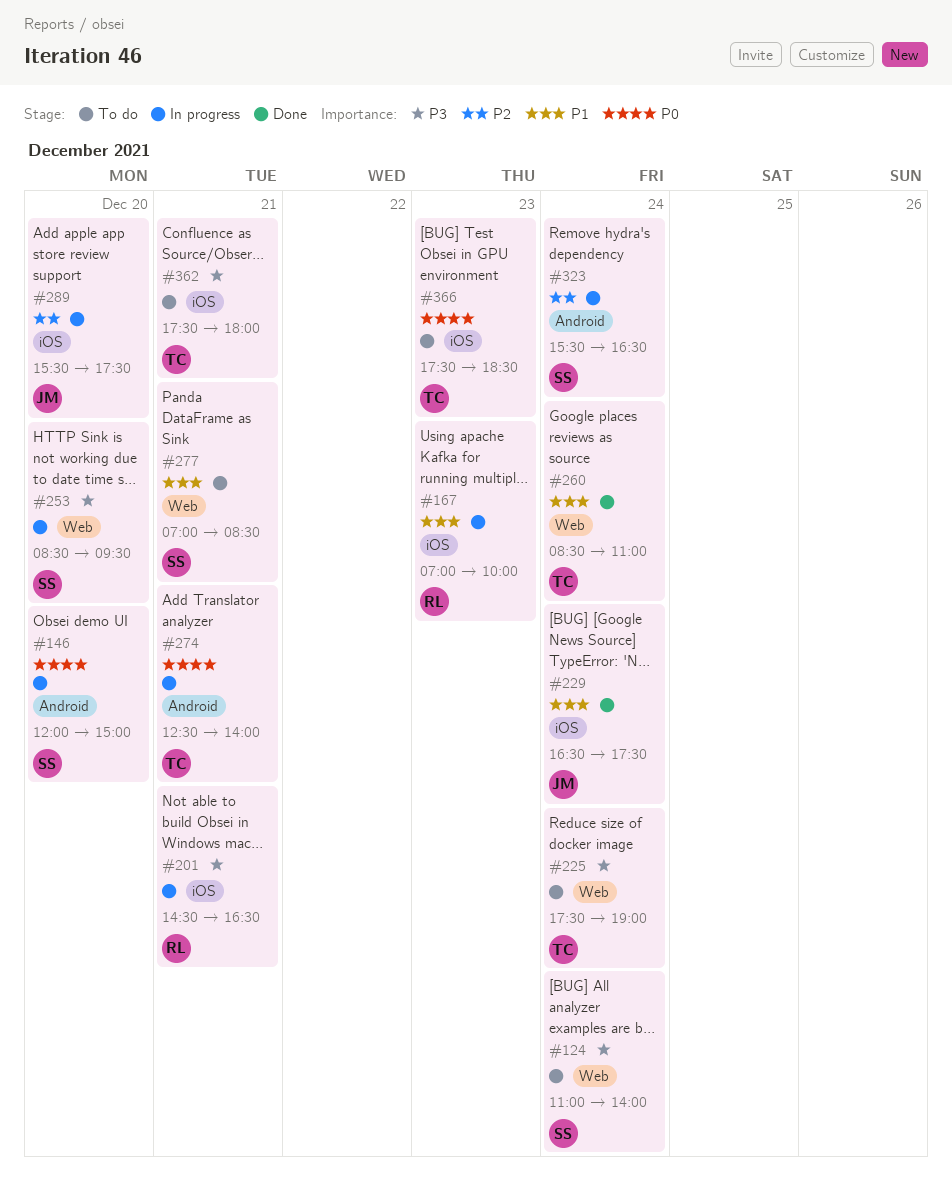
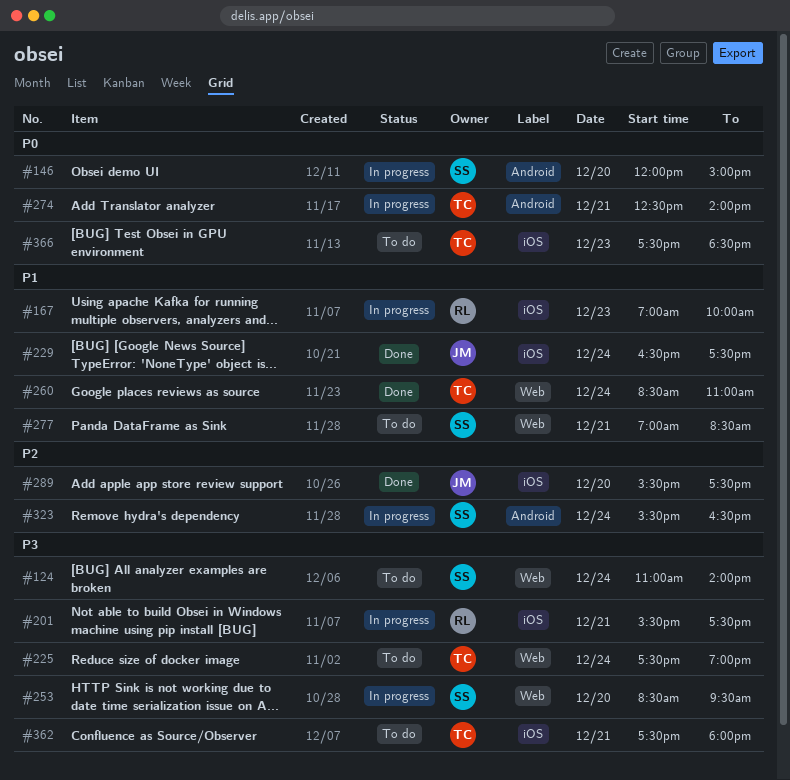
#201, begins: 14:30 -> 15:30
#201, ends: 16:30 -> 17:30
#289, status: In progress -> Done

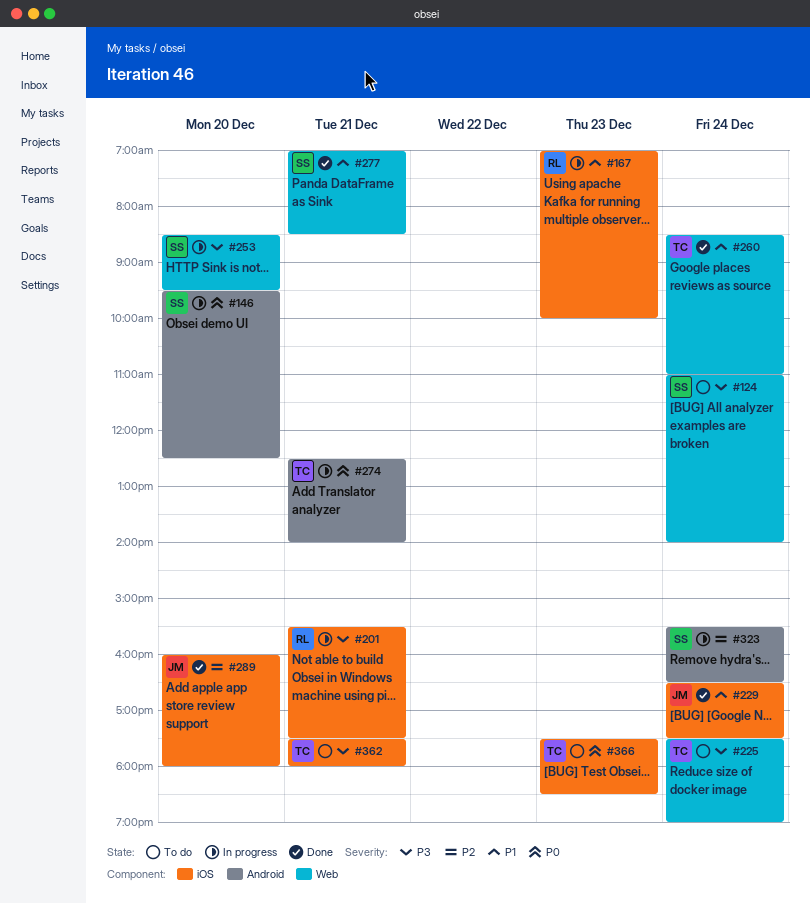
#146, begins: 12:00 -> 09:30
#146, ends: 15:00 -> 12:30
#277, status: To do -> Done
#289, begins: 15:30 -> 16:00
#289, ends: 17:30 -> 18:00

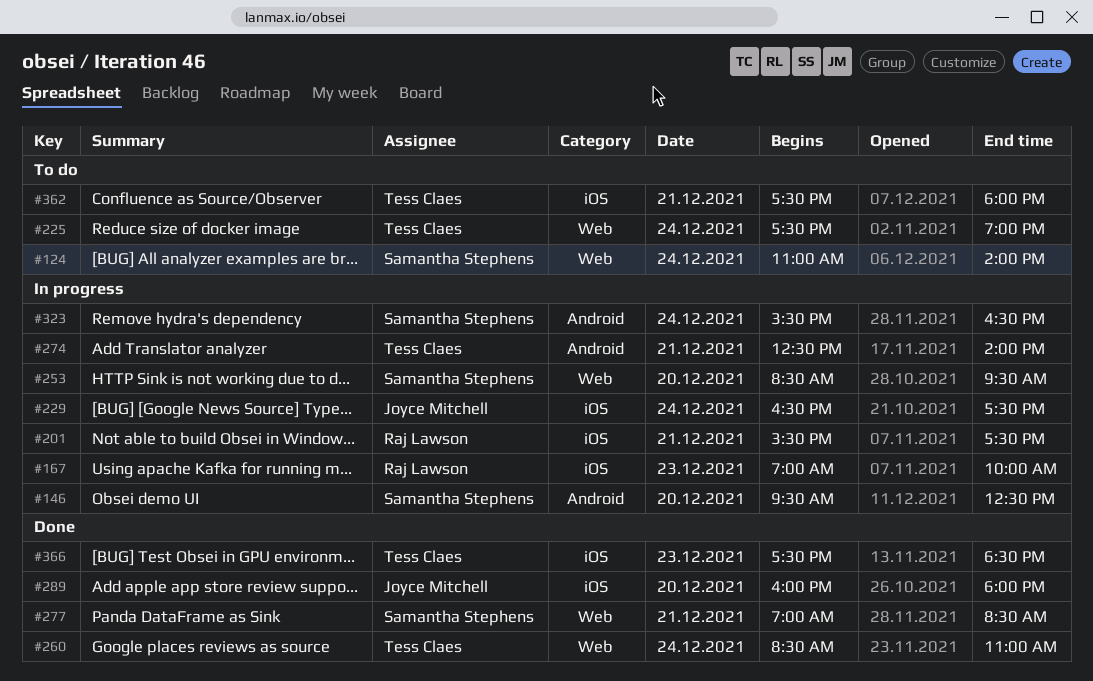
#229, status: Done -> In progress
#366, status: To do -> Done

